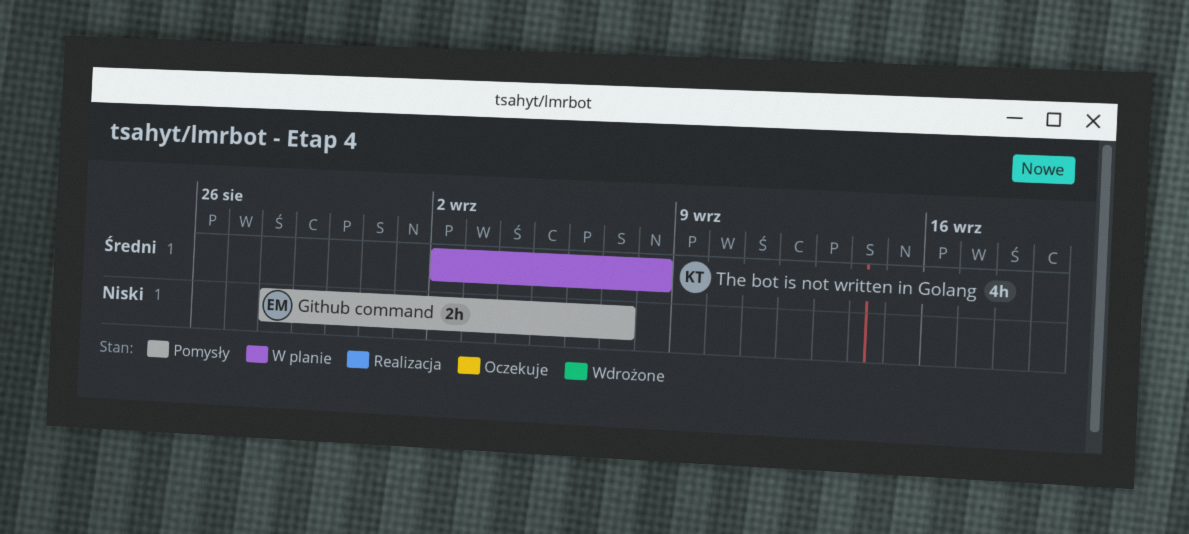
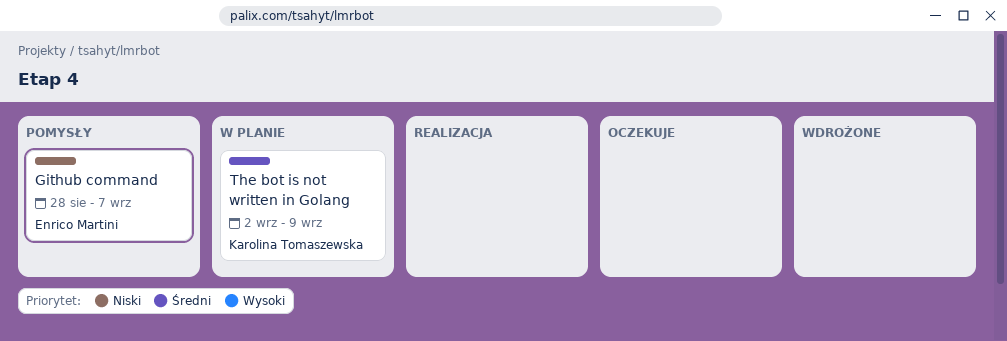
The bot is not written in Golang, due: Sep 8 -> Sep 9

